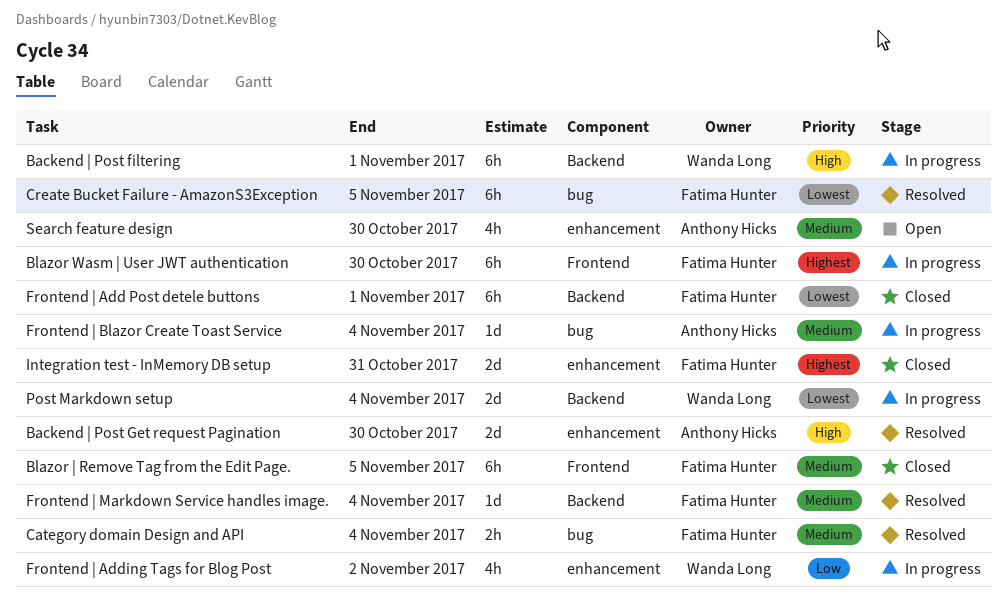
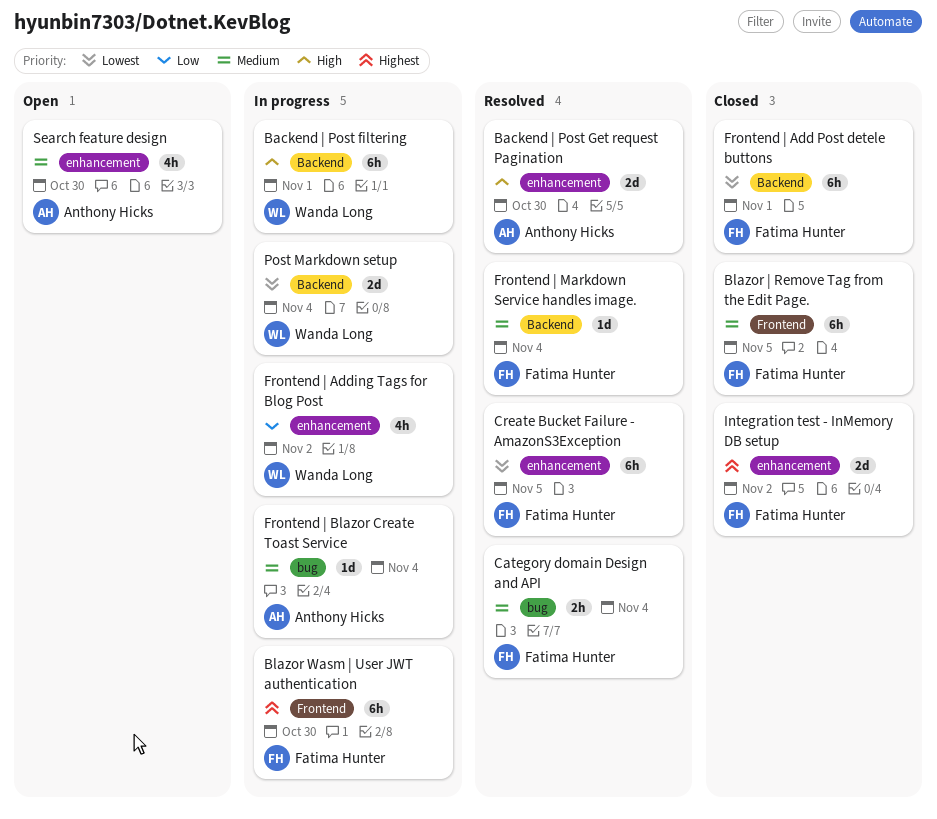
Create Bucket Failure - AmazonS3Exception, label: bug -> enhancement
Integration test - InMemory DB setup, due: Oct 31 -> Nov 2

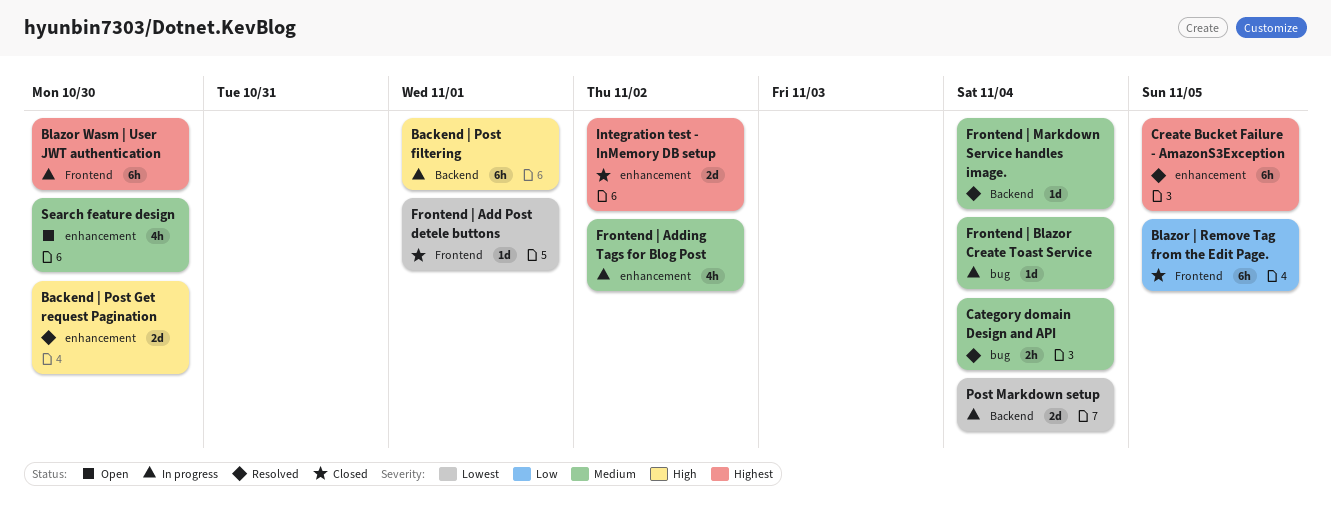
Blazor | Remove Tag from the Edit Page., priority: Medium -> Low
Create Bucket Failure - AmazonS3Exception, priority: Lowest -> Highest
Frontend | Add Post detele buttons, label: Backend -> Frontend
Frontend | Add Post detele buttons, estimate: 6h -> 1d
Frontend | Adding Tags for Blog Post, priority: Low -> Medium

